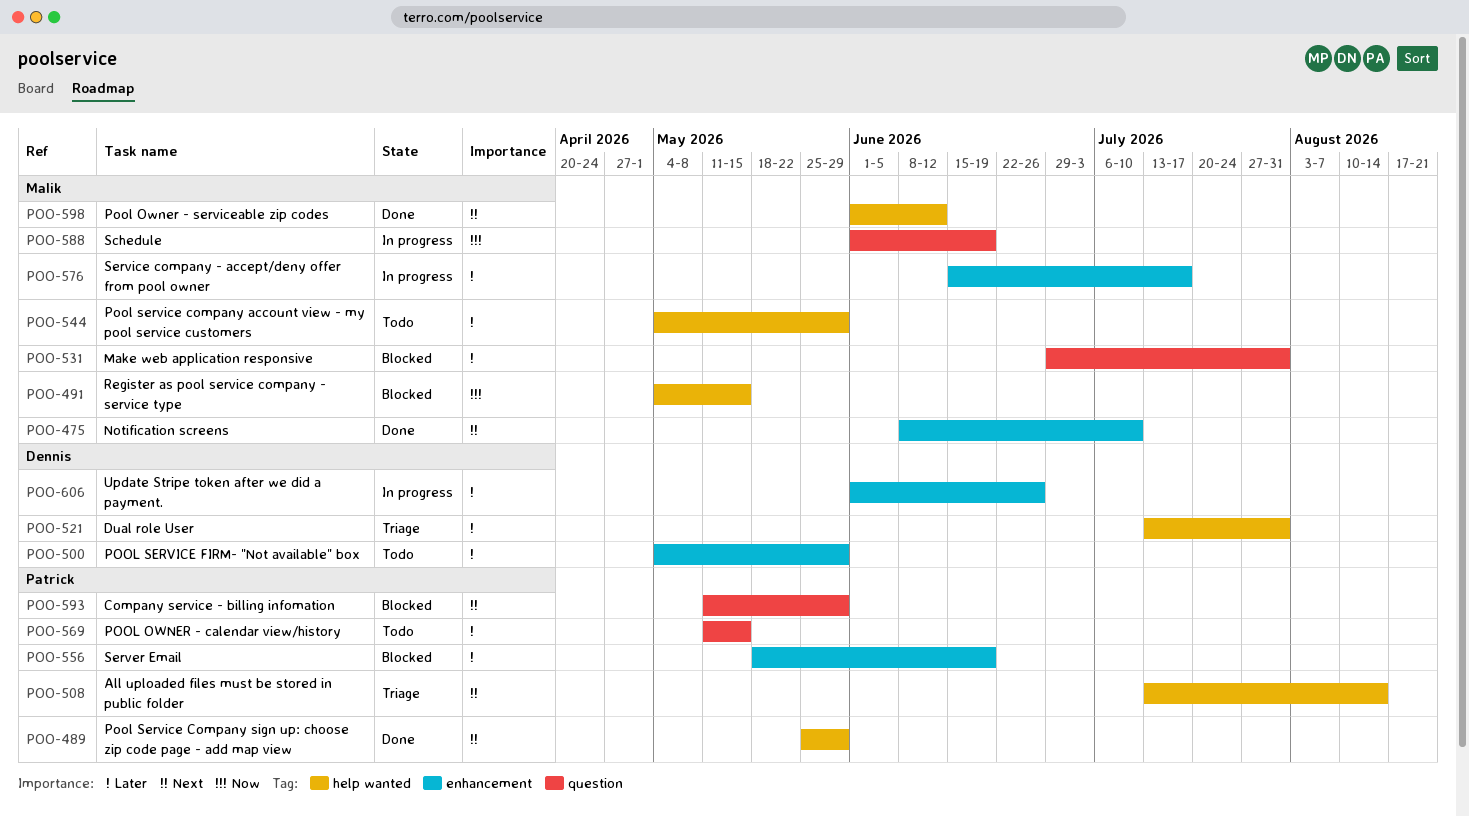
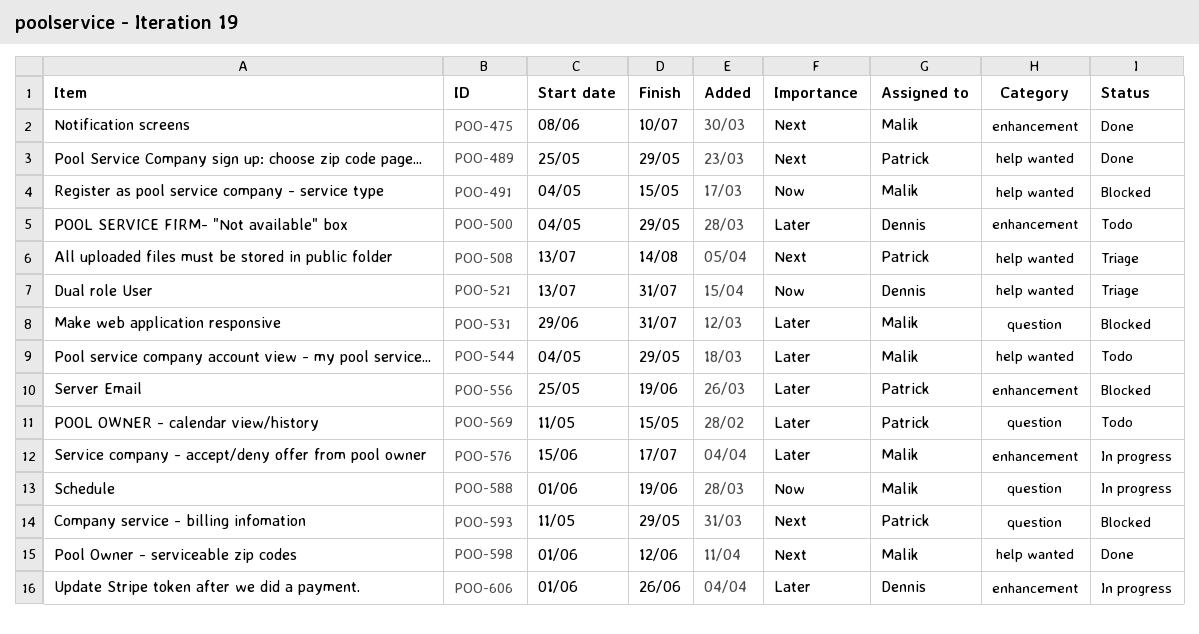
POO-521, priority: Later -> Now
POO-556, start: May 18 -> May 25

